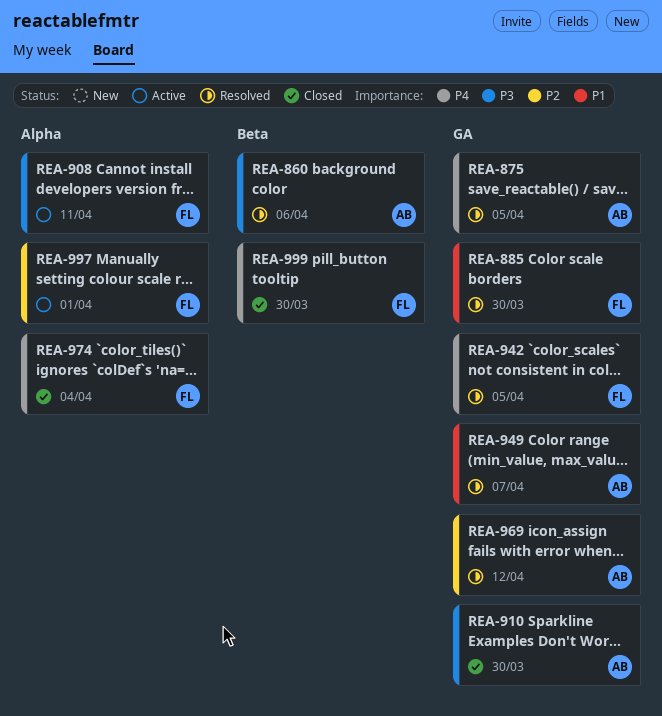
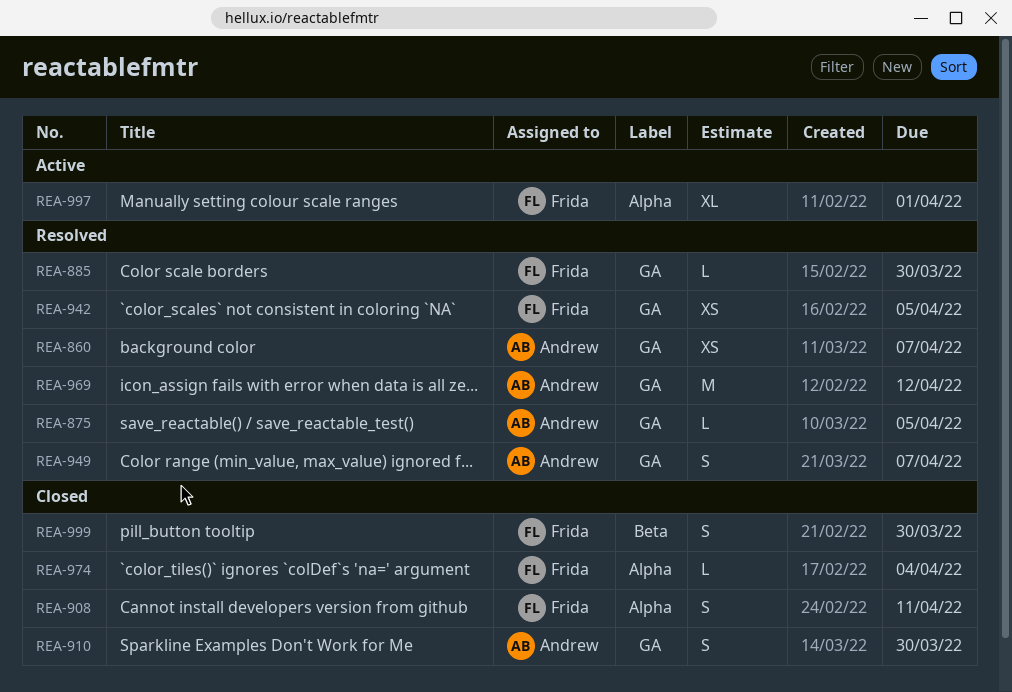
REA-860, label: Beta -> GA
REA-860, due: Apr 6 -> Apr 7
REA-908, status: Active -> Closed

